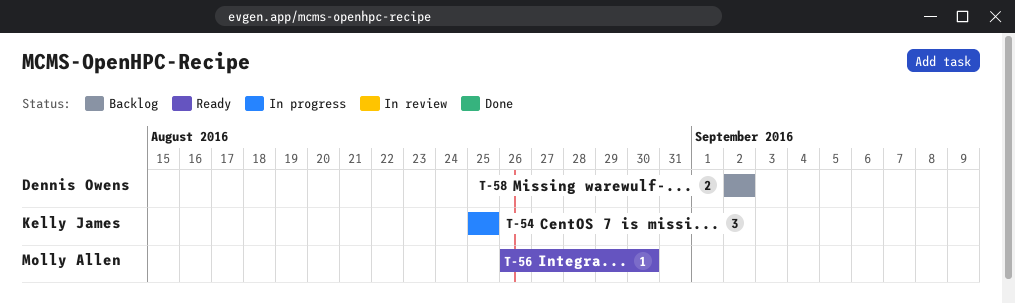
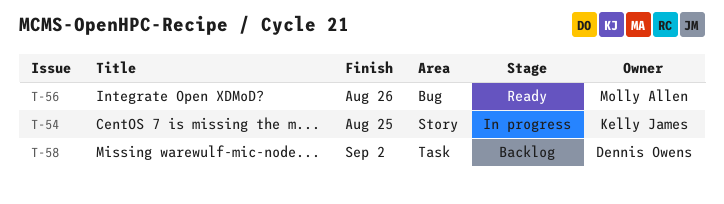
T-56, due: Aug 30 -> Aug 26

